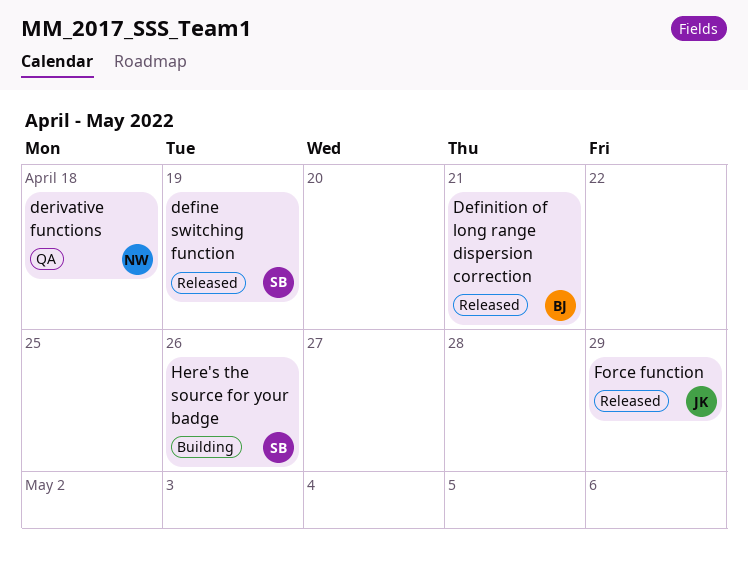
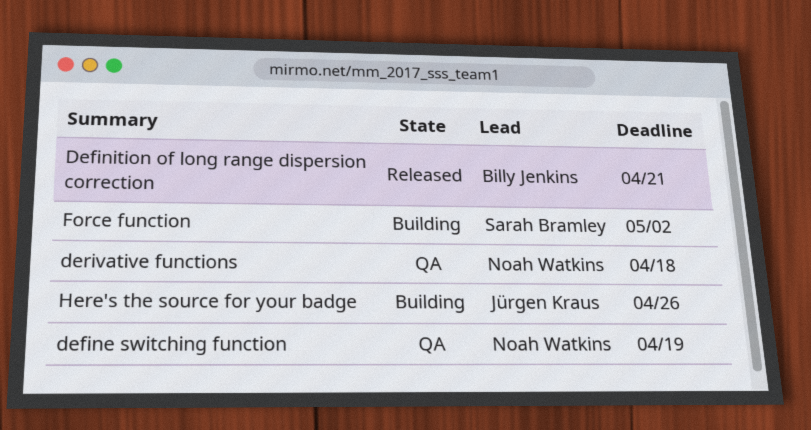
define switching function, status: Released -> QA
define switching function, owner: Sarah Bramley -> Noah Watkins
Force function, status: Released -> Building
Force function, owner: Jürgen Kraus -> Sarah Bramley
Force function, due: Apr 29 -> May 2
Here's the source for your badge, owner: Sarah Bramley -> Jürgen Kraus

